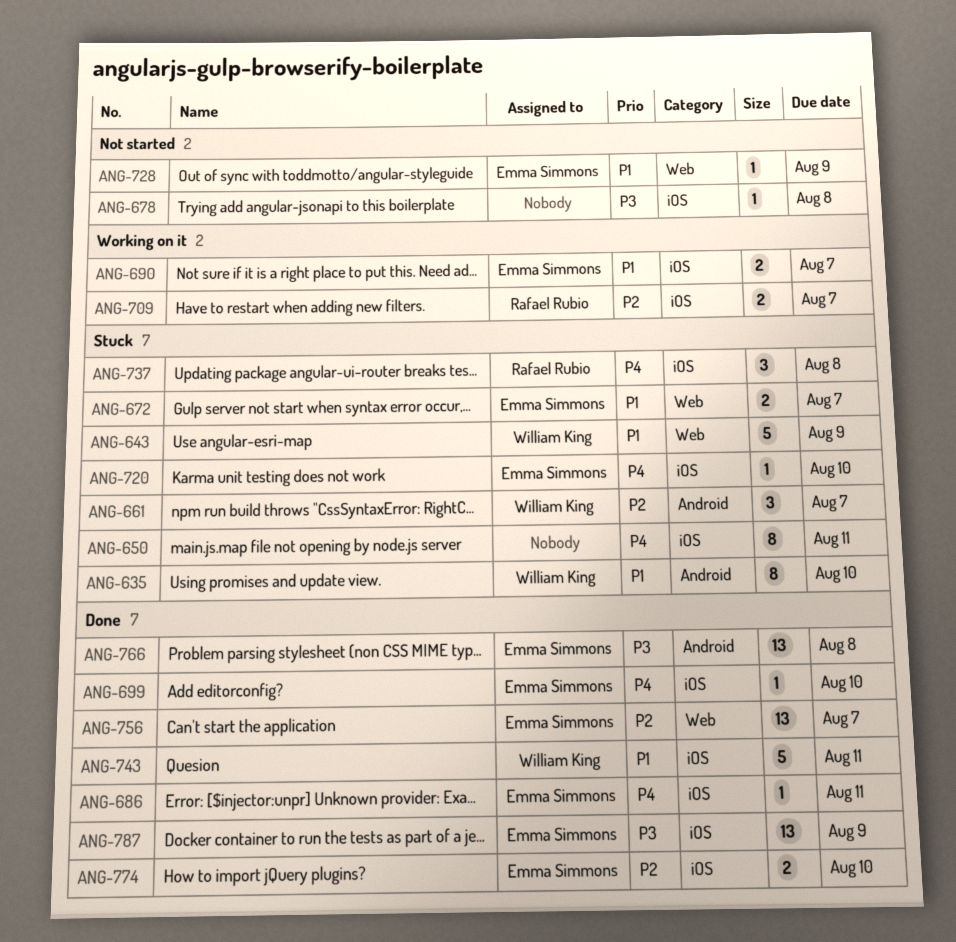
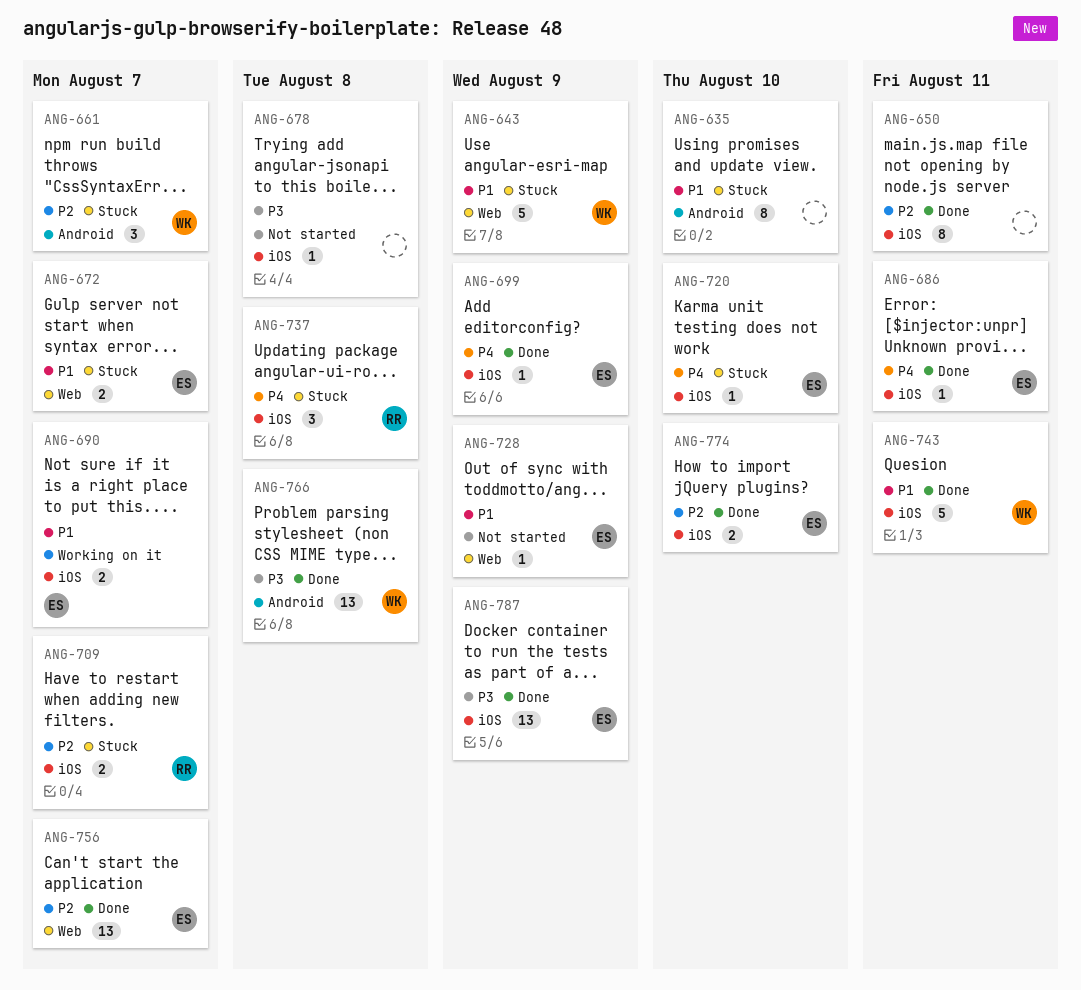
ANG-635, owner: William King -> none
ANG-650, status: Stuck -> Done
ANG-650, priority: P4 -> P2
ANG-699, due: Aug 10 -> Aug 9
ANG-709, status: Working on it -> Stuck
ANG-766, owner: Emma Simmons -> William King

